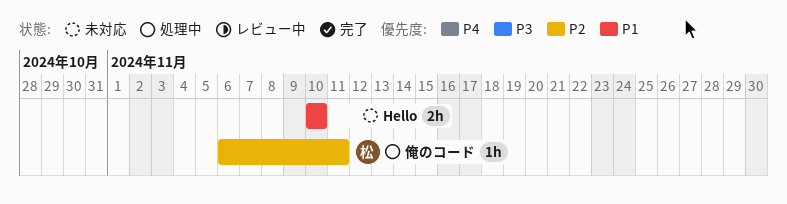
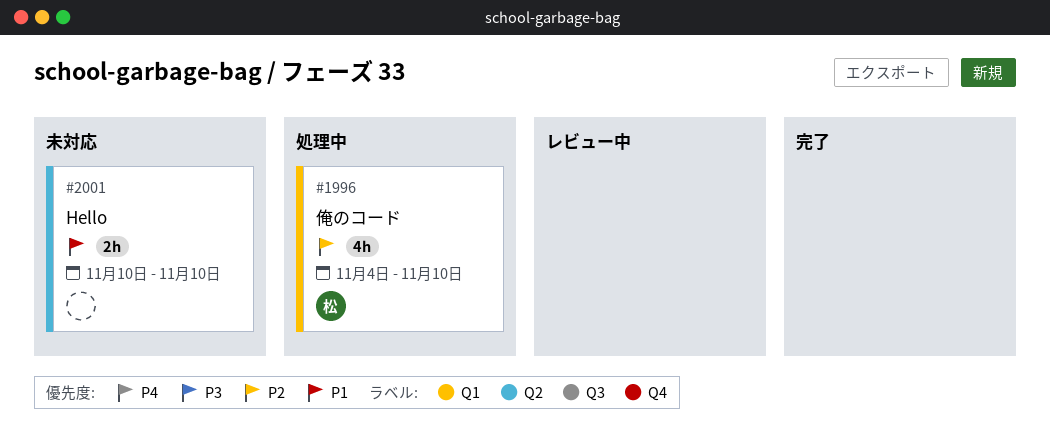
俺のコード, estimate: 1h -> 4h
俺のコード, start: Nov 6 -> Nov 4
俺のコード, due: Nov 11 -> Nov 10

